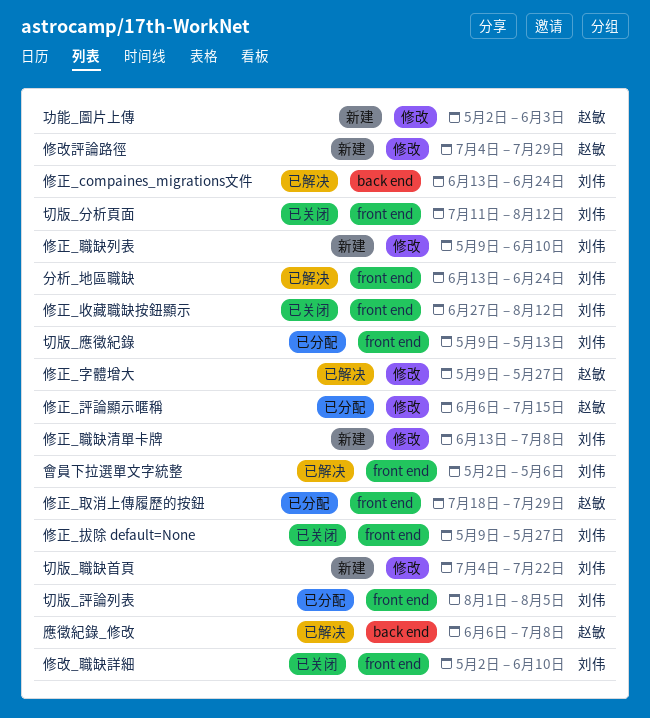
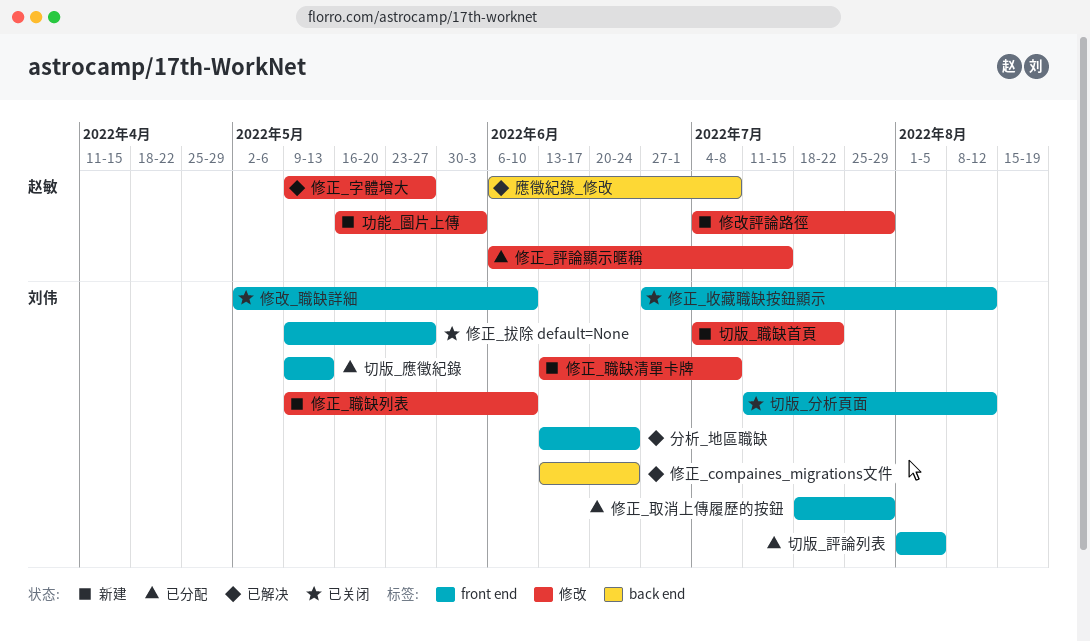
修正_取消上傳履歷的按鈕, owner: 赵敏 -> 刘伟
功能_圖片上傳, start: May 2 -> May 16
會員下拉選單文字統整: present -> none

